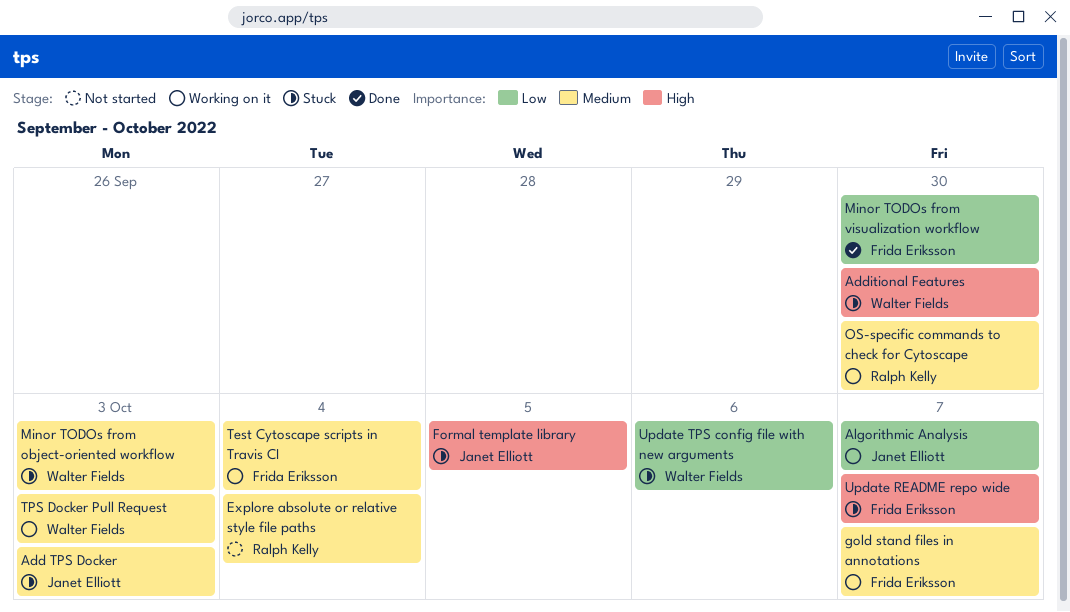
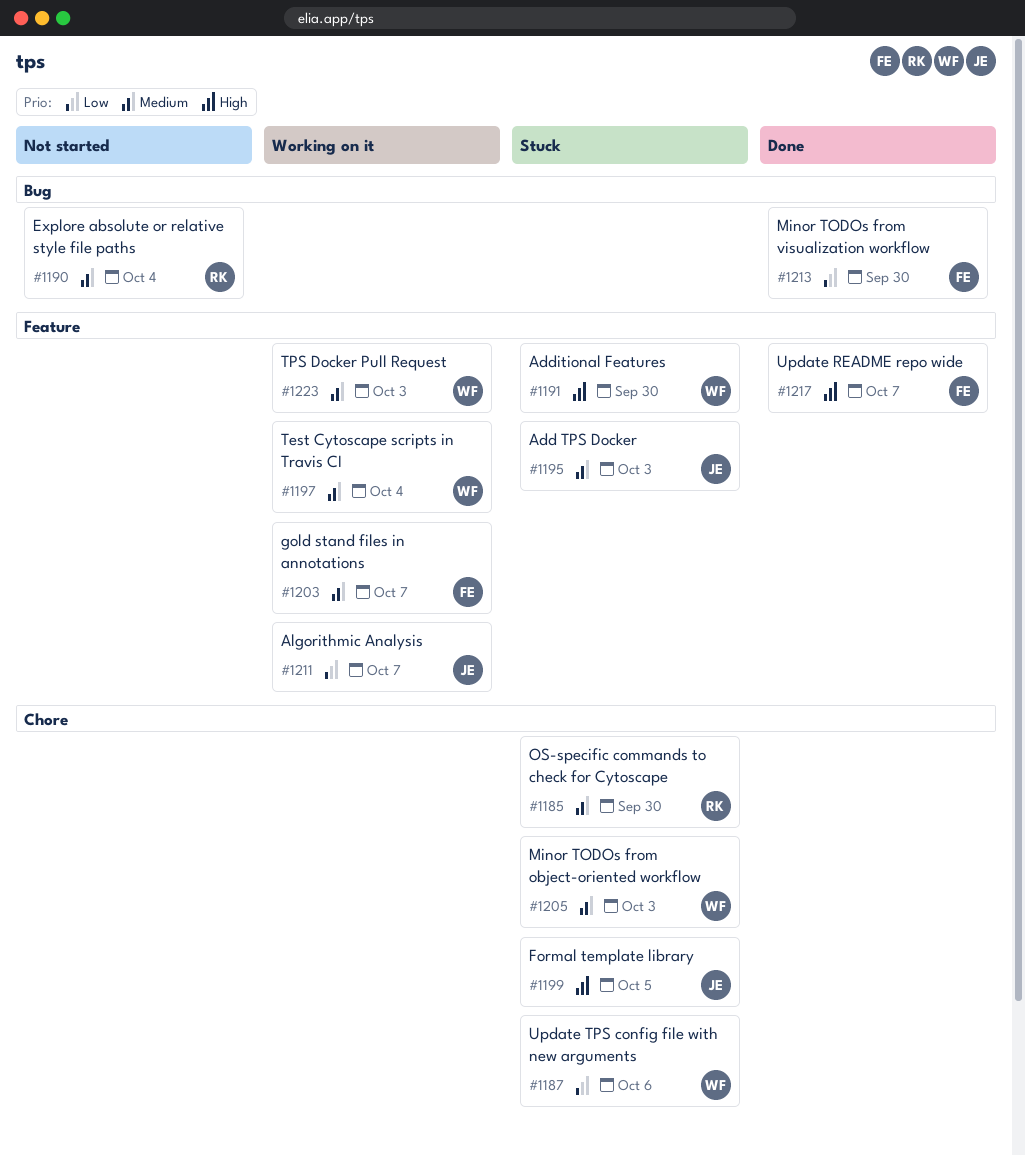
OS-specific commands to check for Cytoscape, status: Working on it -> Stuck
Test Cytoscape scripts in Travis CI, owner: Frida Eriksson -> Walter Fields
Update README repo wide, status: Stuck -> Done

